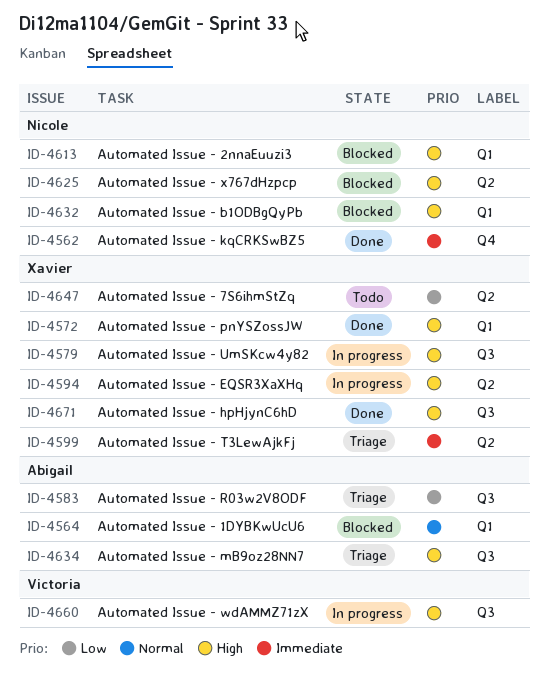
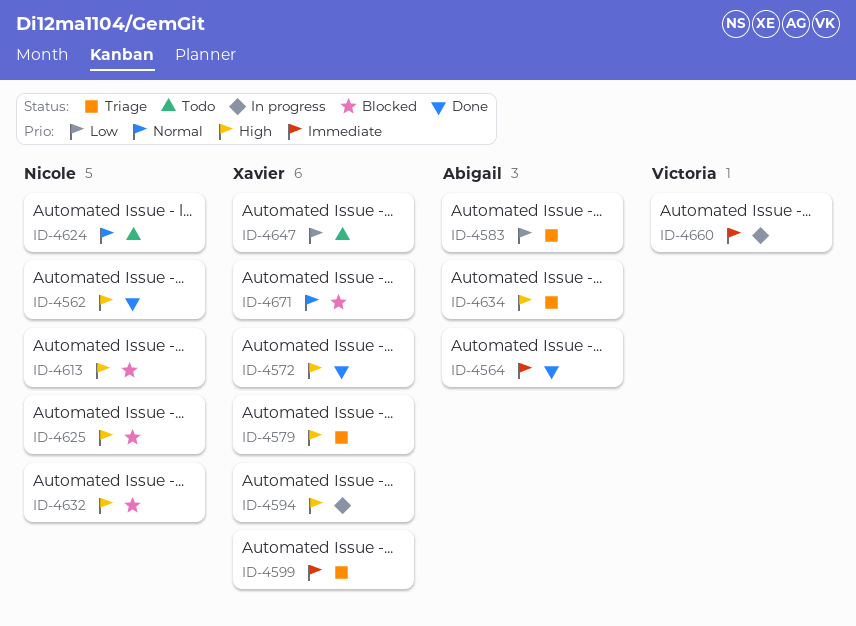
ID-4562, priority: Immediate -> High
ID-4564, status: Blocked -> Done
ID-4564, priority: Normal -> Immediate
ID-4579, status: In progress -> Triage
ID-4624: none -> present
ID-4660, priority: High -> Immediate
ID-4671, status: Done -> Blocked
ID-4671, priority: High -> Normal

